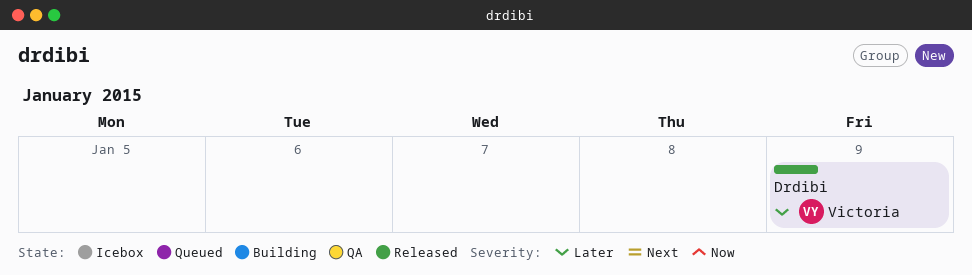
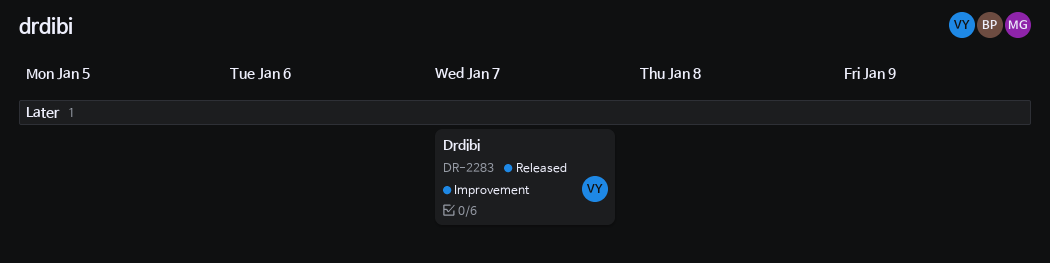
Drdibi, due: Jan 9 -> Jan 7

